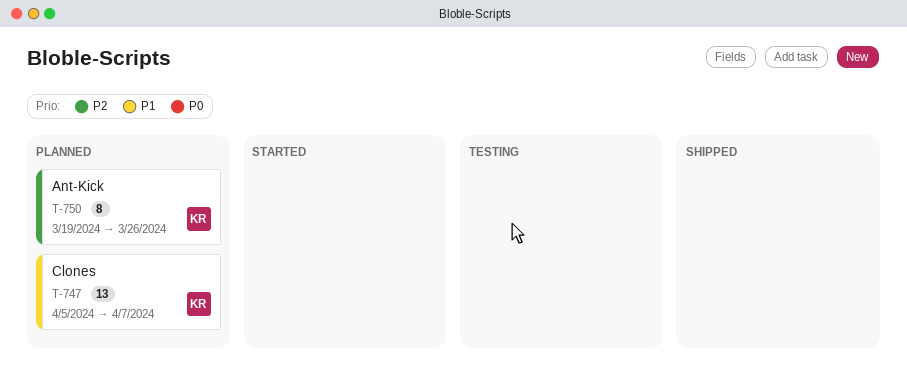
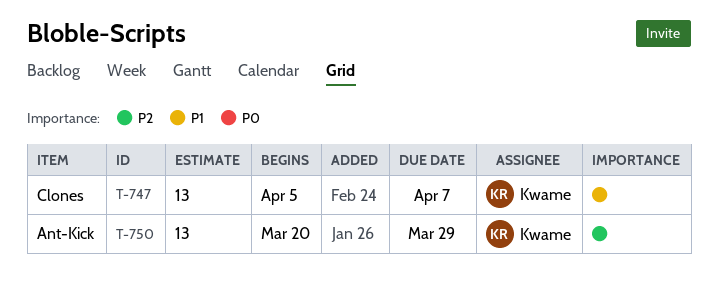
T-750, estimate: 8 -> 13
T-750, start: Mar 19 -> Mar 20
T-750, due: Mar 26 -> Mar 29

